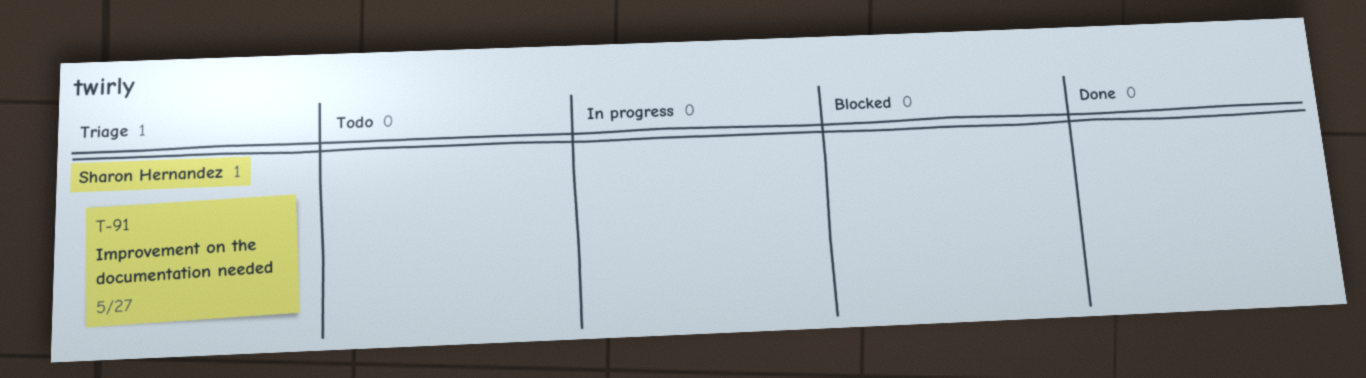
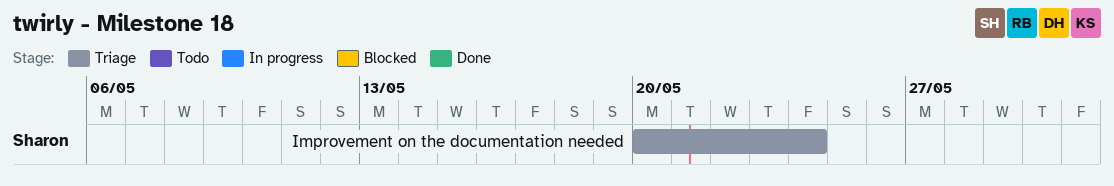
Improvement on the documentation needed, due: May 27 -> May 24

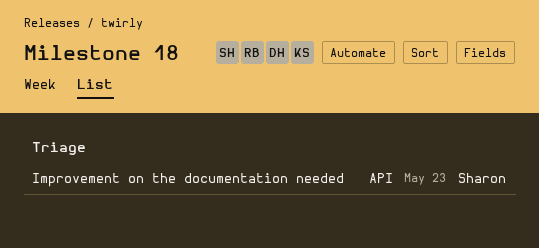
Improvement on the documentation needed, due: May 24 -> May 23

